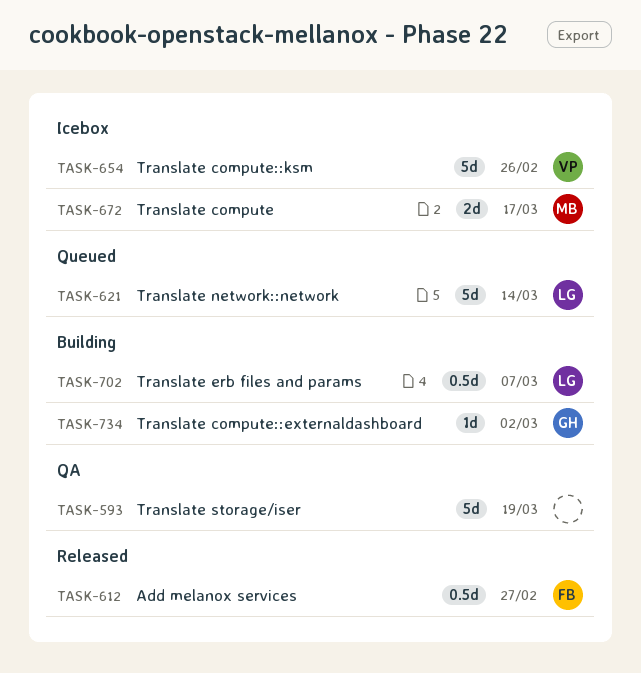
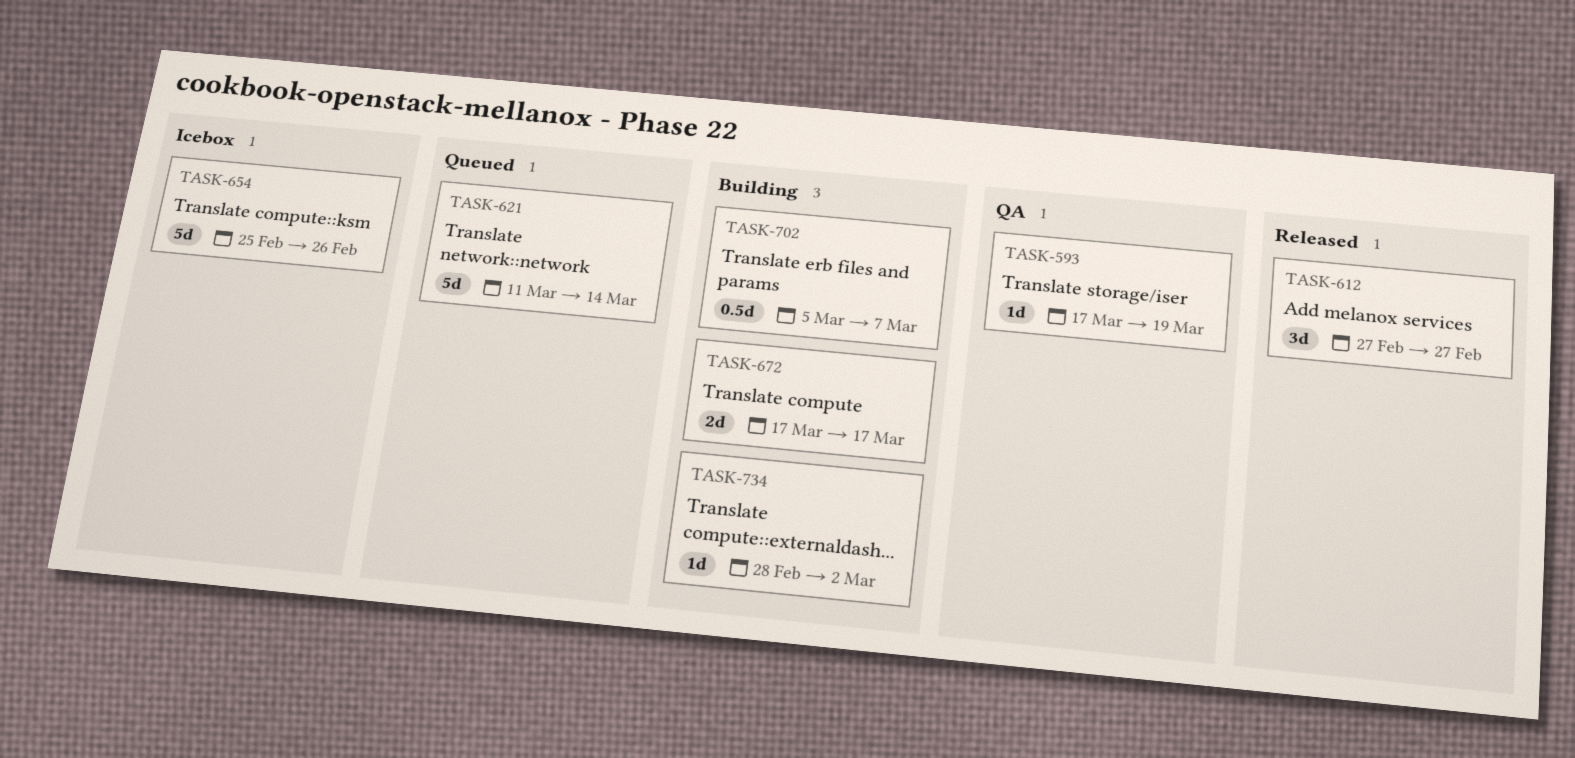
TASK-593, estimate: 5d -> 1d
TASK-612, estimate: 0.5d -> 3d
TASK-672, status: Icebox -> Building

